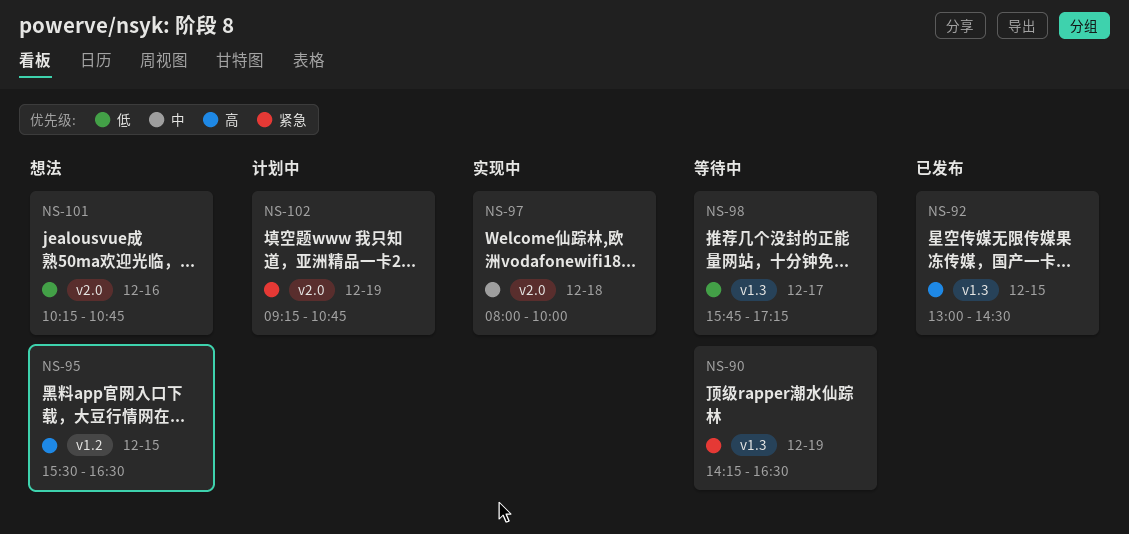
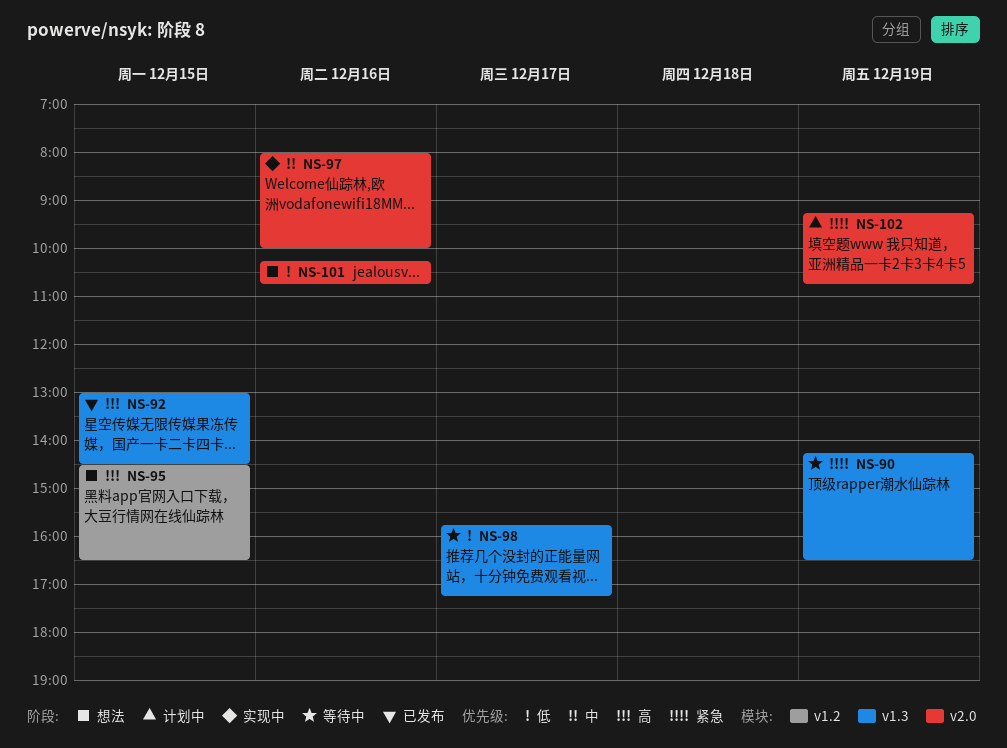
NS-95, begins: 15:30 -> 14:30
NS-97, day: Dec 18 -> Dec 16

